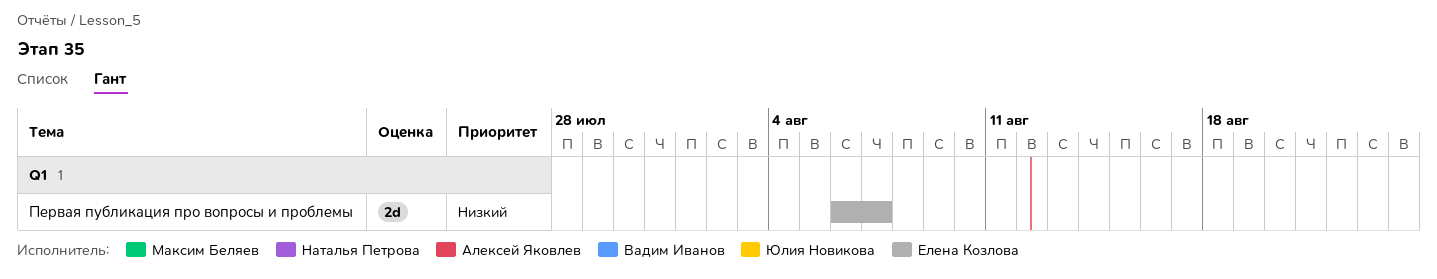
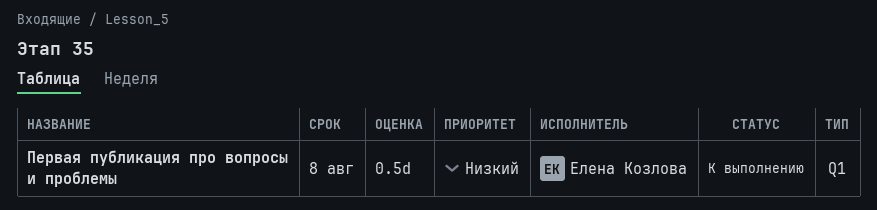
Первая публикация про вопросы и проблемы, estimate: 2d -> 0.5d
Первая публикация про вопросы и проблемы, due: Aug 7 -> Aug 8

